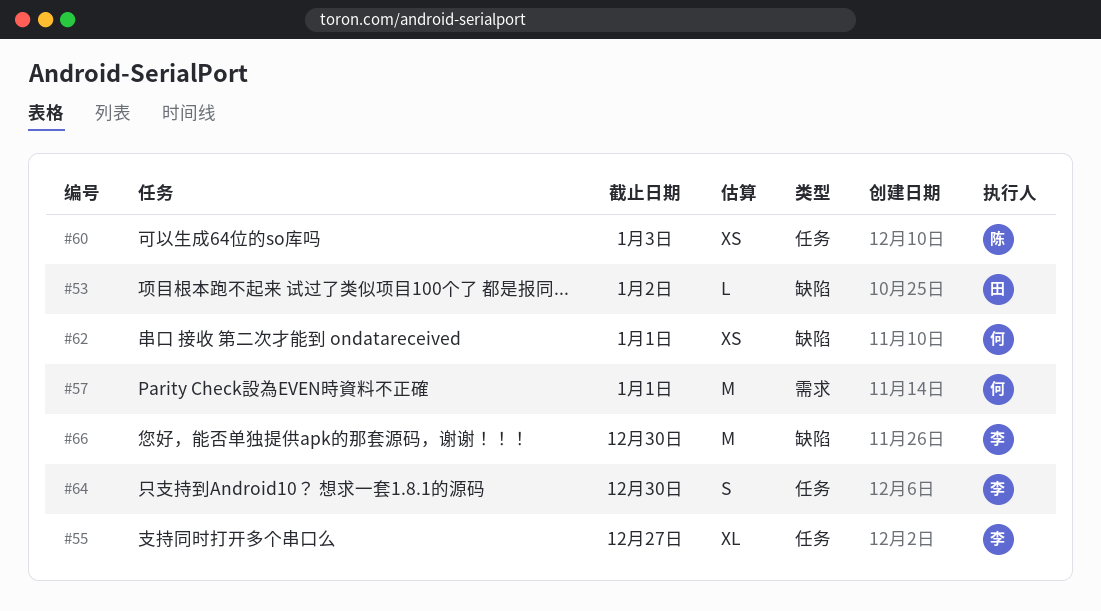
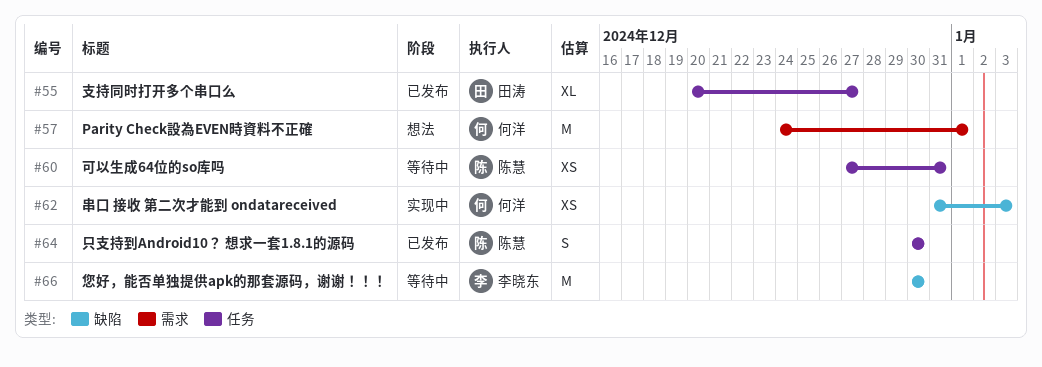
#53: present -> none
#55, owner: 李晓东 -> 田涛
#60, due: Jan 3 -> Dec 31
#62, due: Jan 1 -> Jan 3
#64, owner: 李晓东 -> 陈慧

